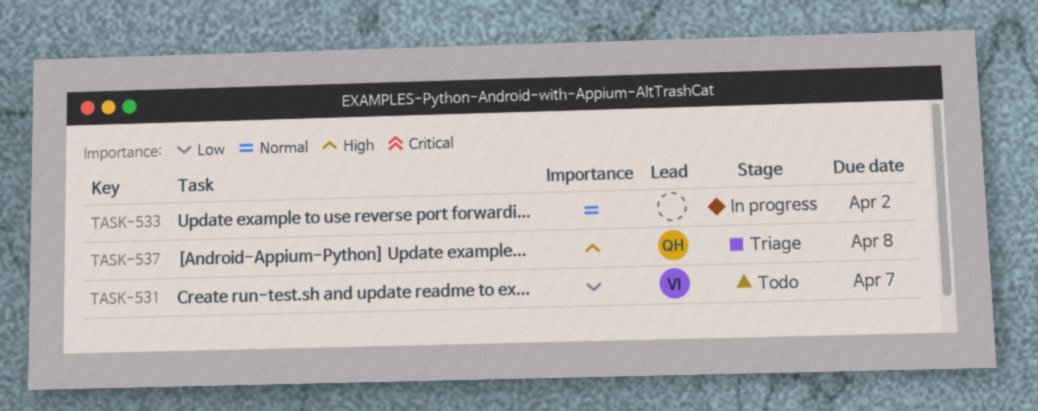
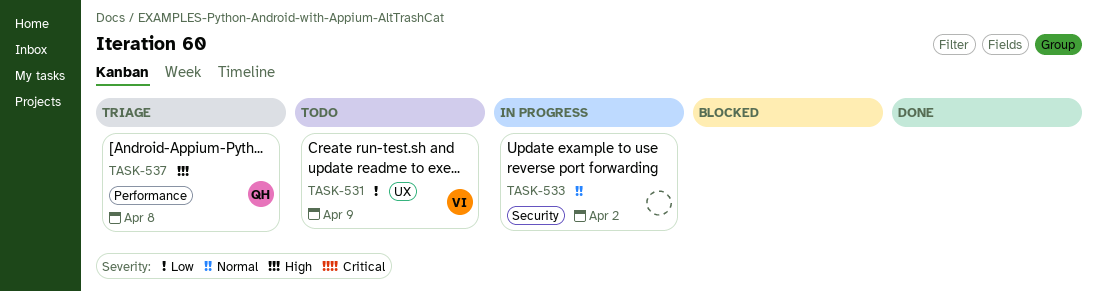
TASK-531, due: Apr 7 -> Apr 9

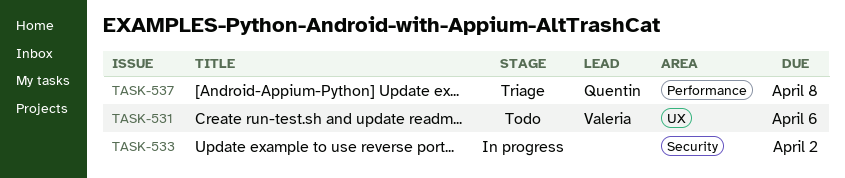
TASK-531, due: Apr 9 -> Apr 6

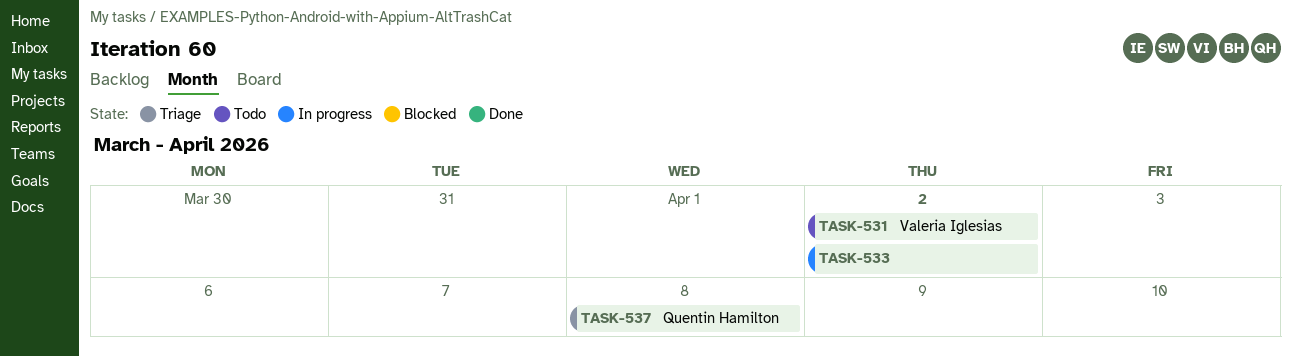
TASK-531, due: Apr 6 -> Apr 2

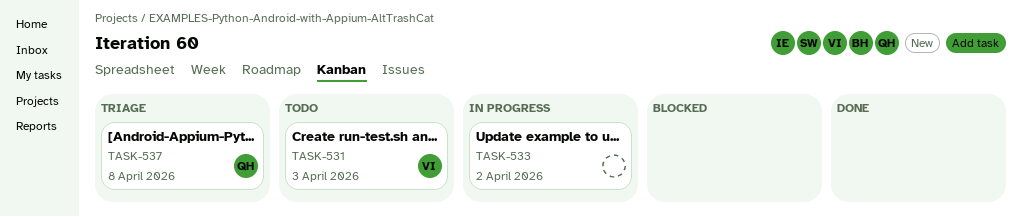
TASK-531, due: Apr 2 -> Apr 3

